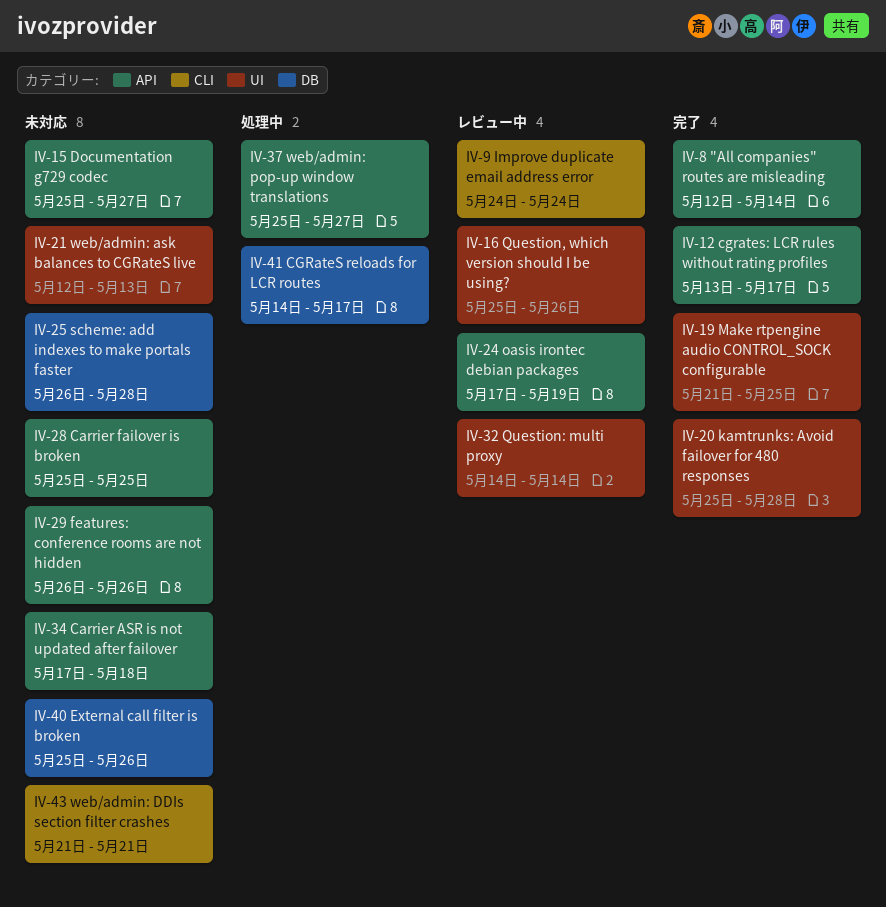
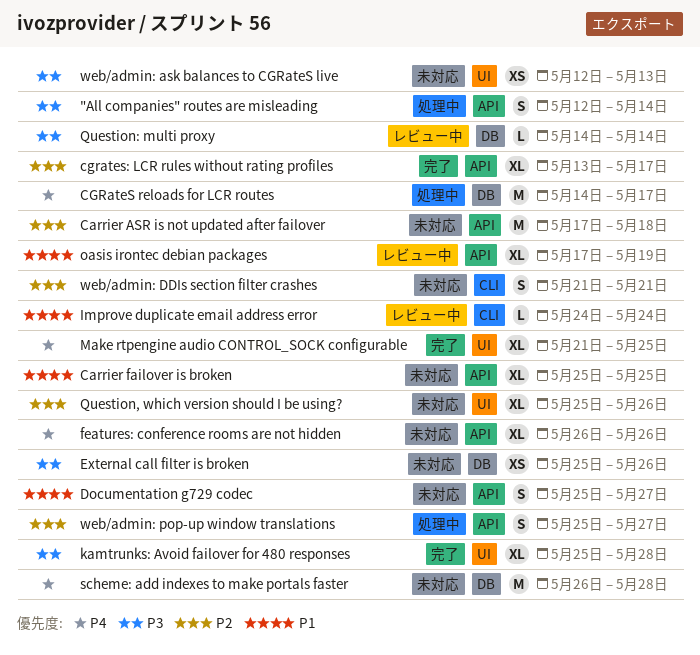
"All companies" routes are misleading, status: 完了 -> 処理中
Question, which version should I be using?, status: レビュー中 -> 未対応
Question: multi proxy, label: UI -> DB

